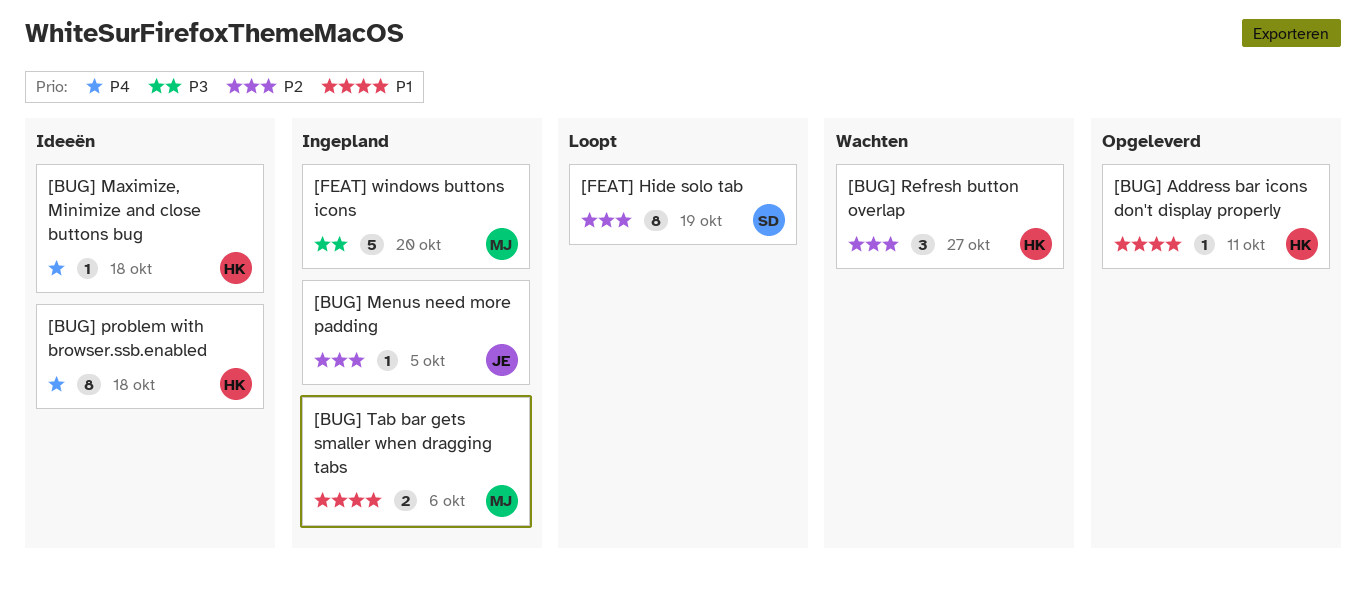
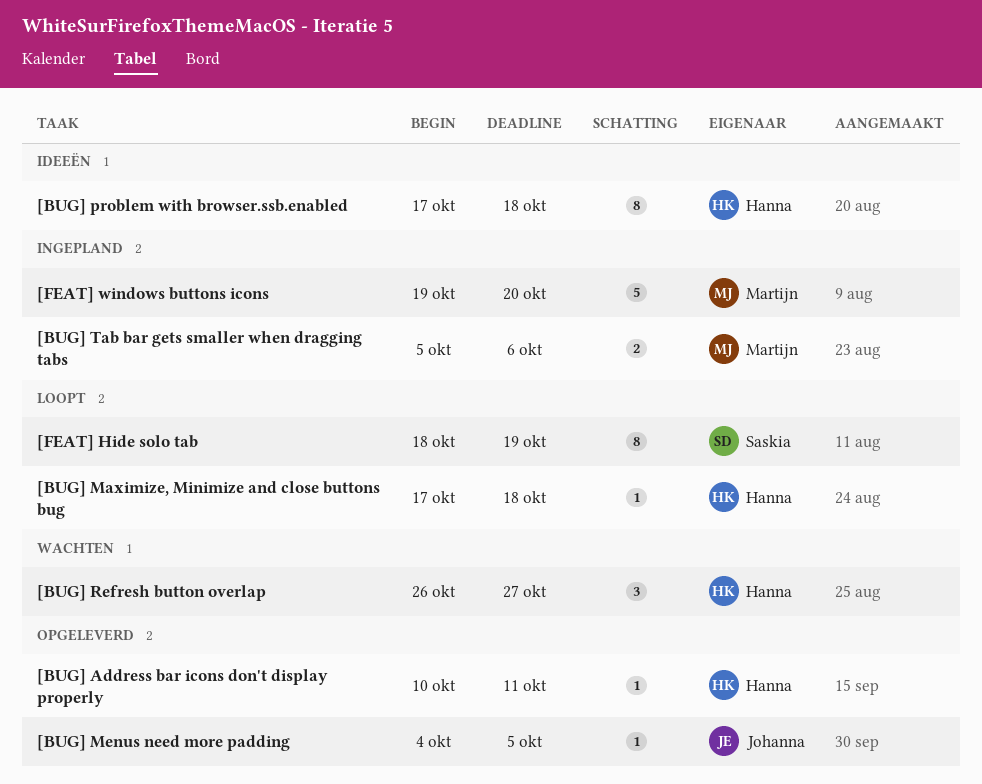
[BUG] Maximize, Minimize and close buttons bug, status: Ideeën -> Loopt
[BUG] Menus need more padding, status: Ingepland -> Opgeleverd

